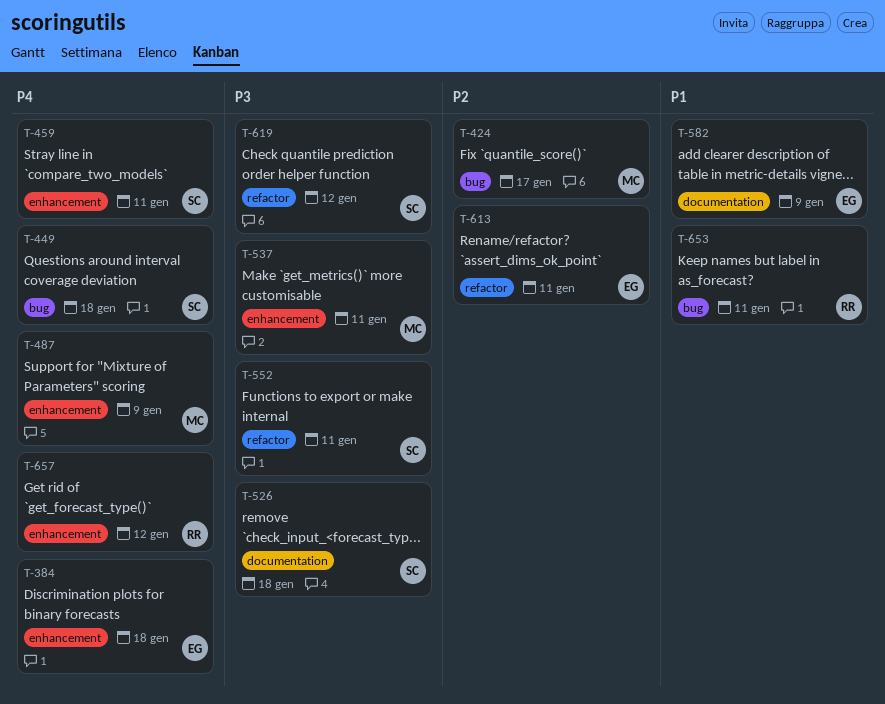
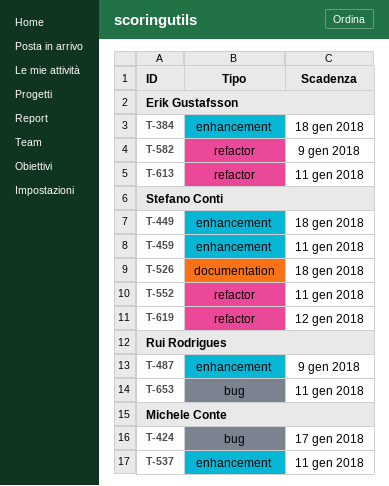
T-449, label: bug -> enhancement
T-487, owner: Michele Conte -> Rui Rodrigues
T-582, label: documentation -> refactor
T-657: present -> none

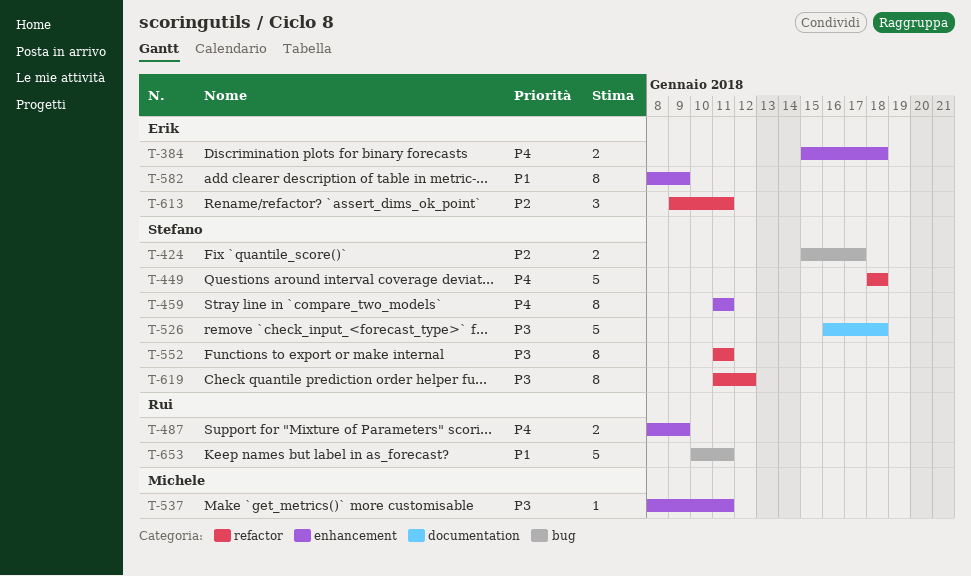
T-424, owner: Michele Conte -> Stefano Conti
T-449, label: enhancement -> refactor
T-582, label: refactor -> enhancement

